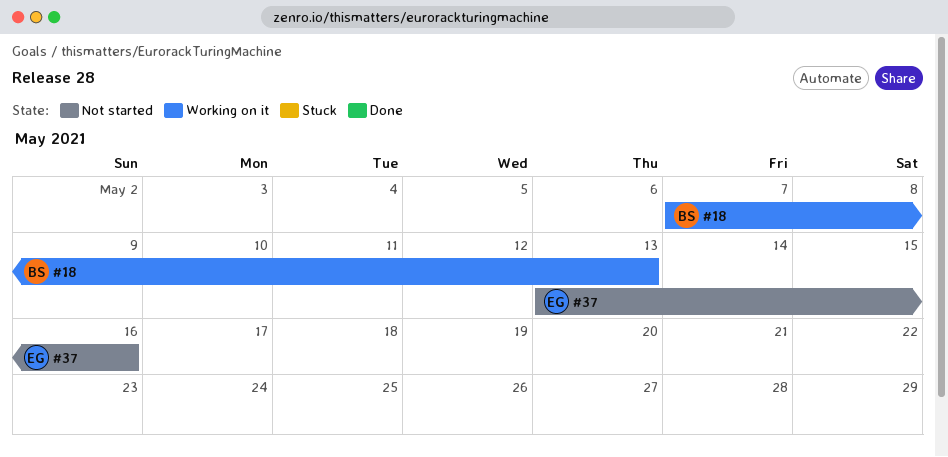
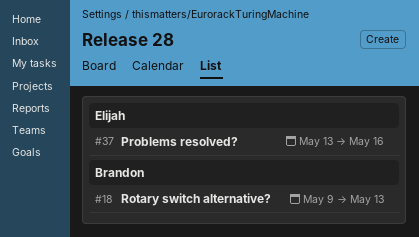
#18, start: May 7 -> May 9

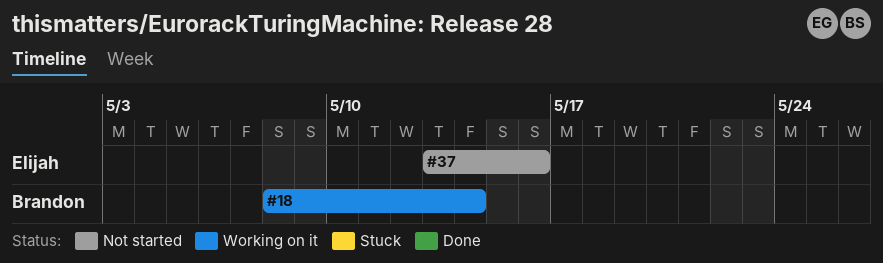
#18, start: May 9 -> May 8
#18, due: May 13 -> May 14

